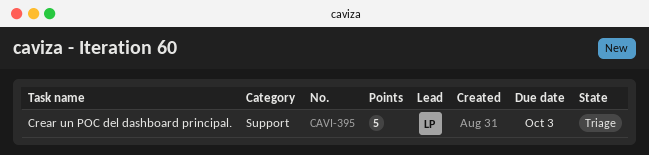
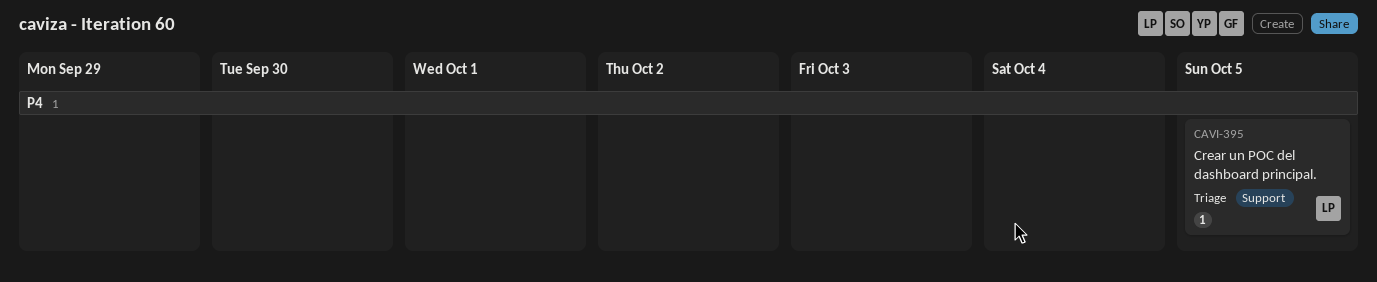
CAVI-395, estimate: 5 -> 1
CAVI-395, due: Oct 3 -> Oct 5

